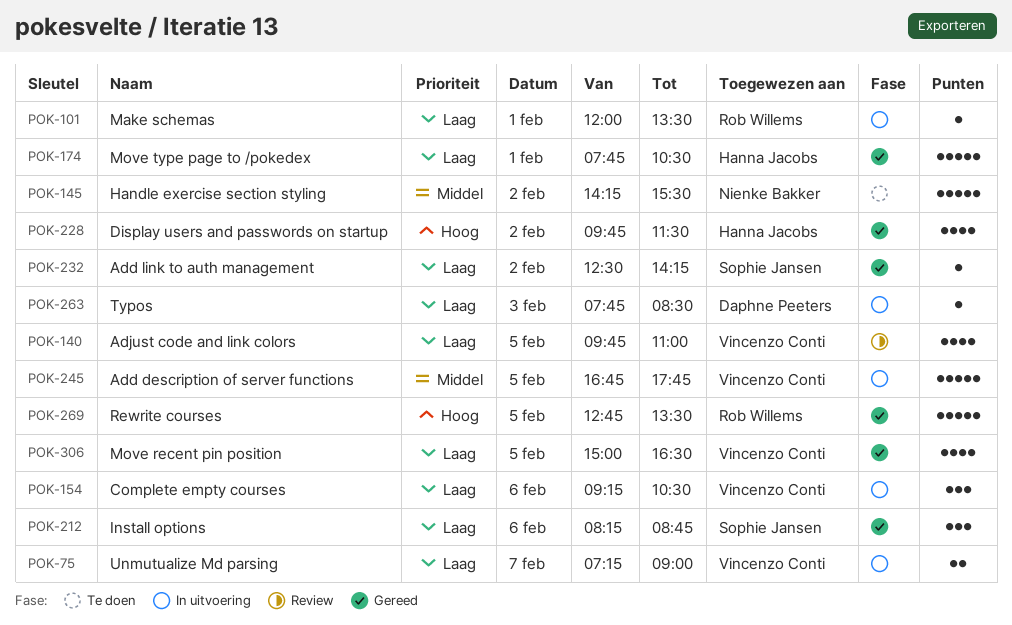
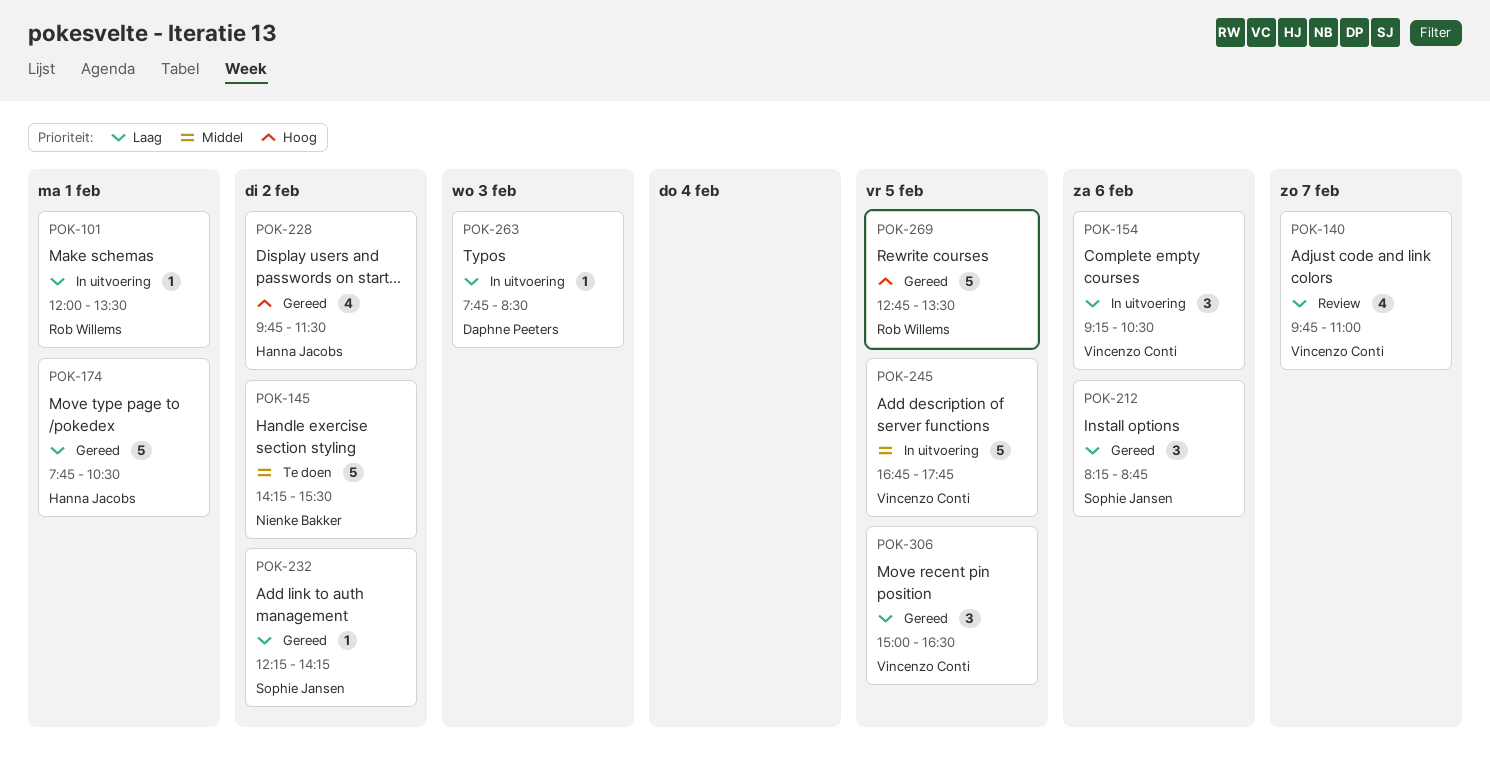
POK-75: present -> none
POK-140, day: Feb 5 -> Feb 7
POK-232, begins: 12:30 -> 12:15
POK-306, estimate: 4 -> 3

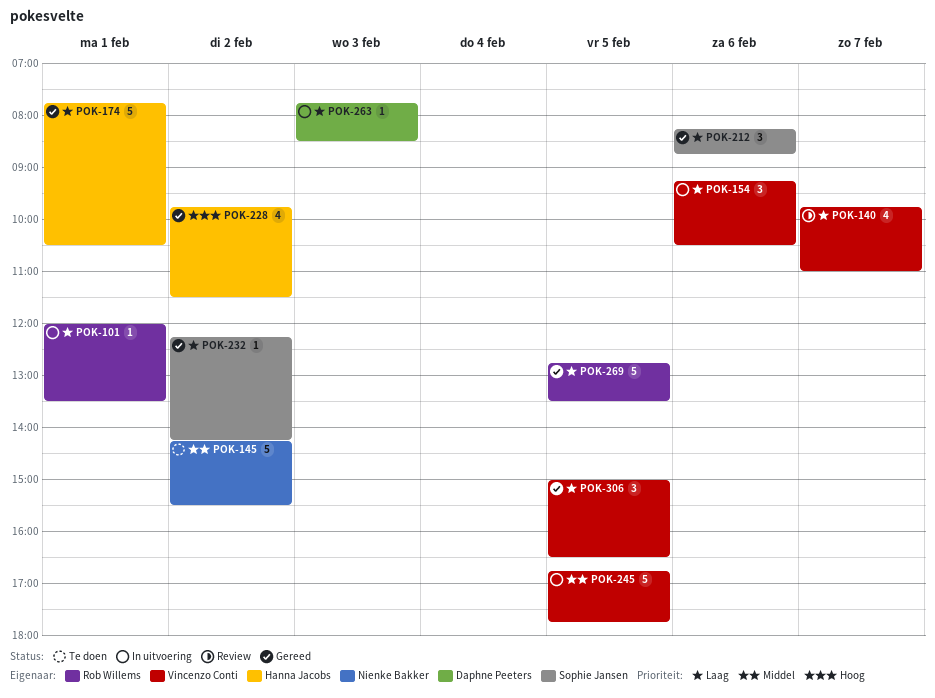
POK-269, priority: Hoog -> Laag

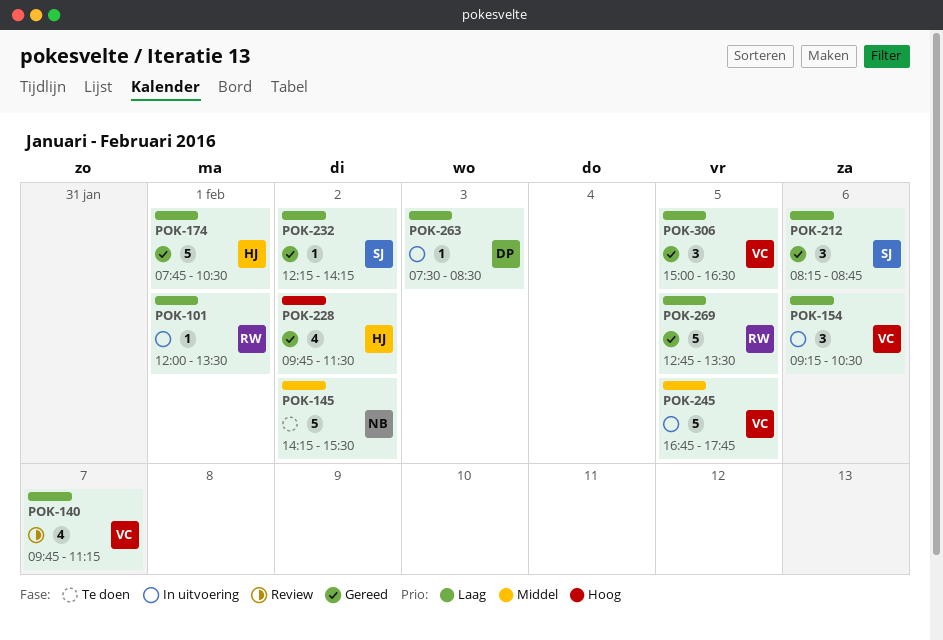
POK-140, ends: 11:00 -> 11:15
POK-263, begins: 07:45 -> 07:30

